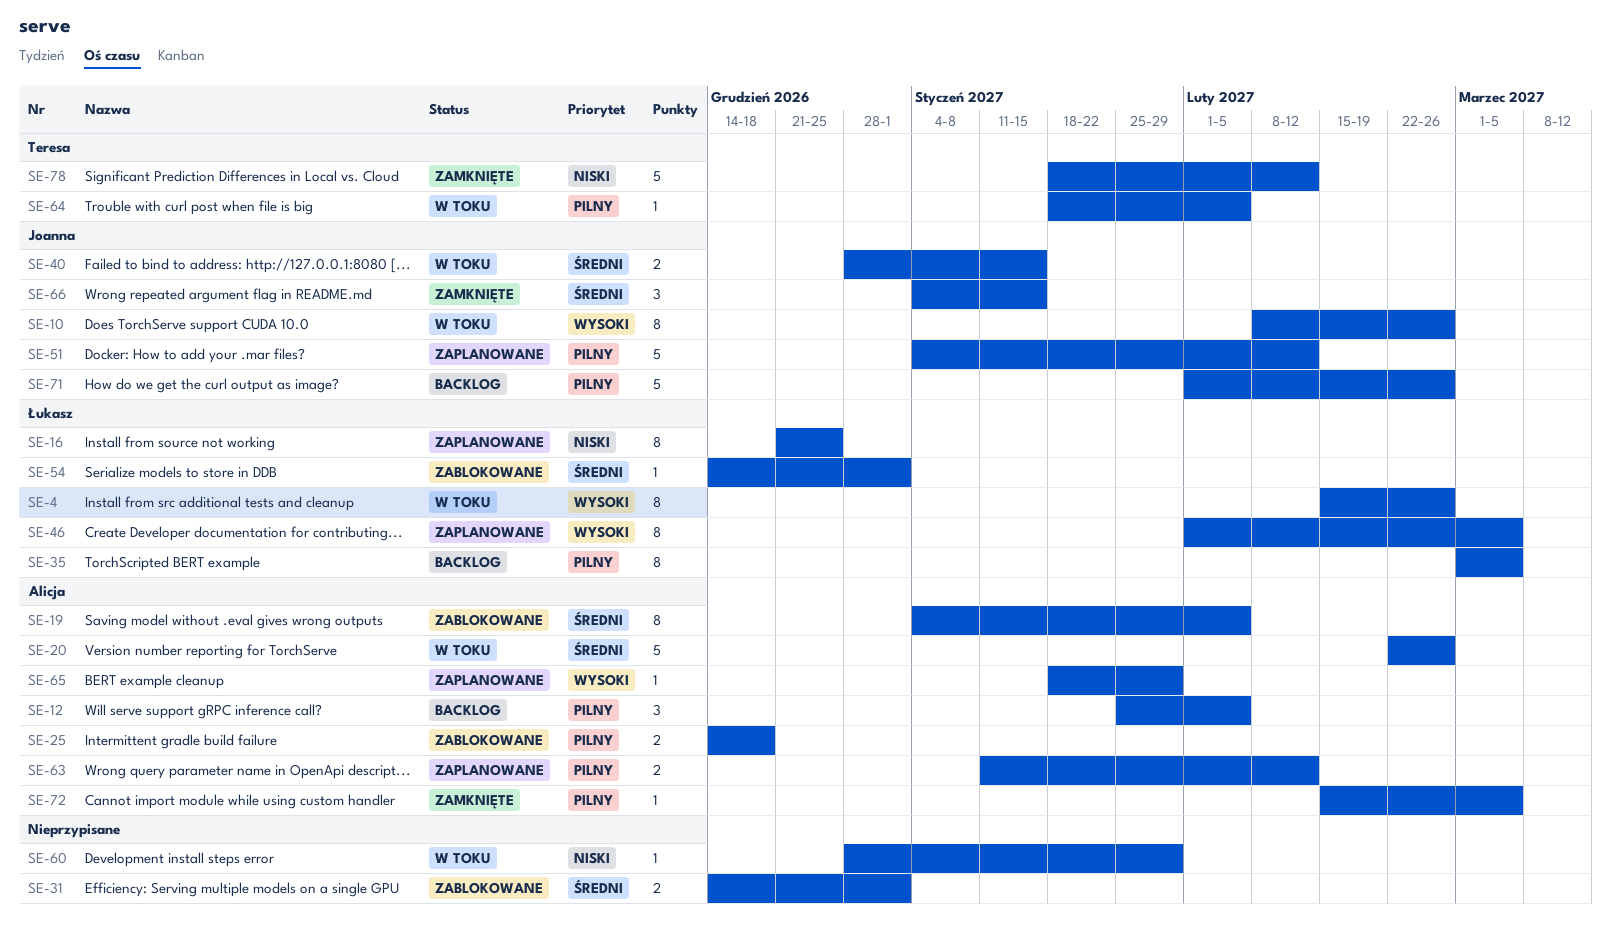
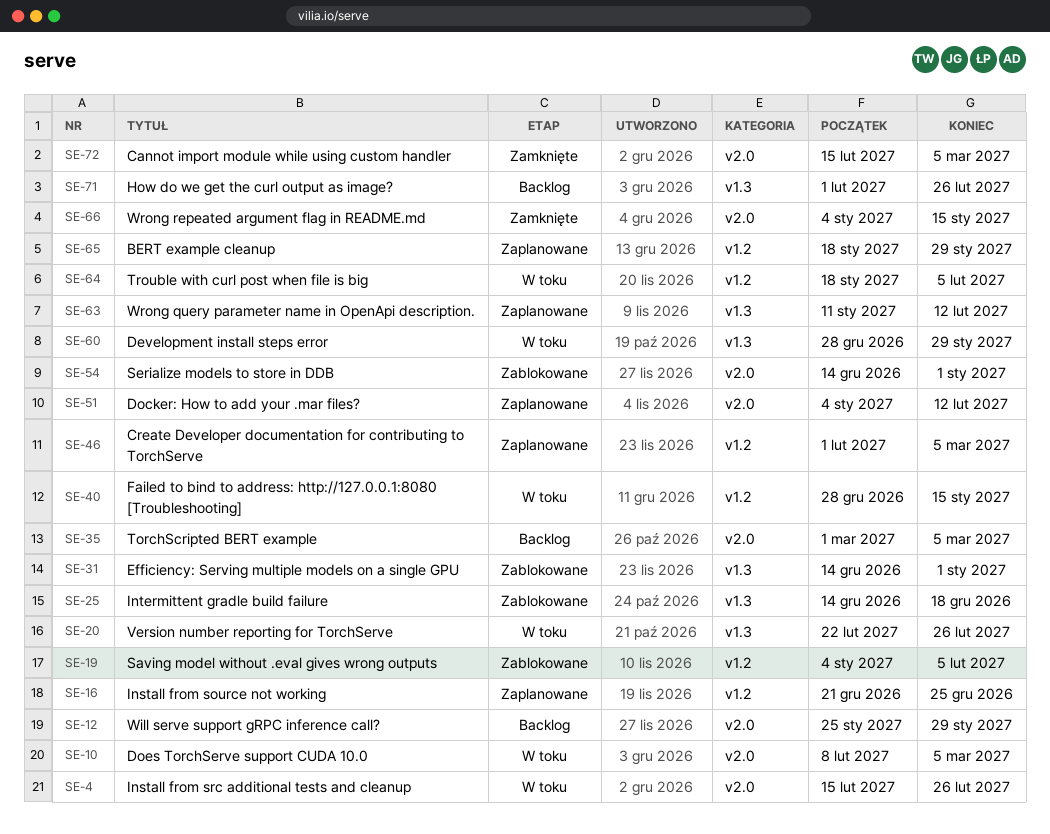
SE-10, due: Feb 26 -> Mar 5
SE-12, due: Feb 5 -> Jan 29
SE-78: present -> none

